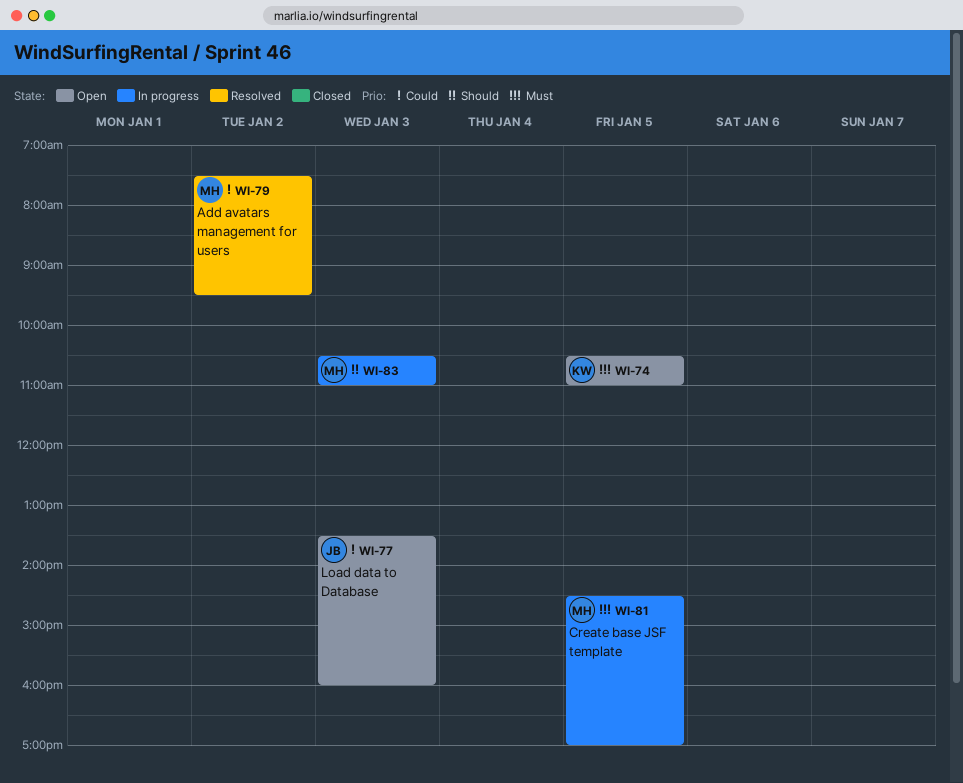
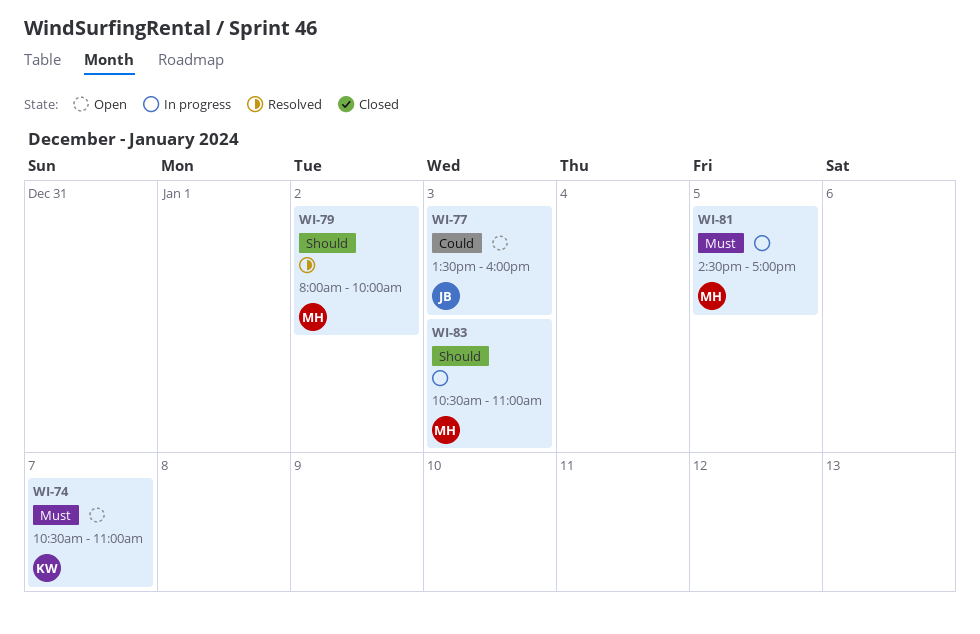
WI-74, day: Jan 5 -> Jan 7
WI-79, priority: Could -> Should
WI-79, begins: 07:30 -> 08:00
WI-79, ends: 09:30 -> 10:00

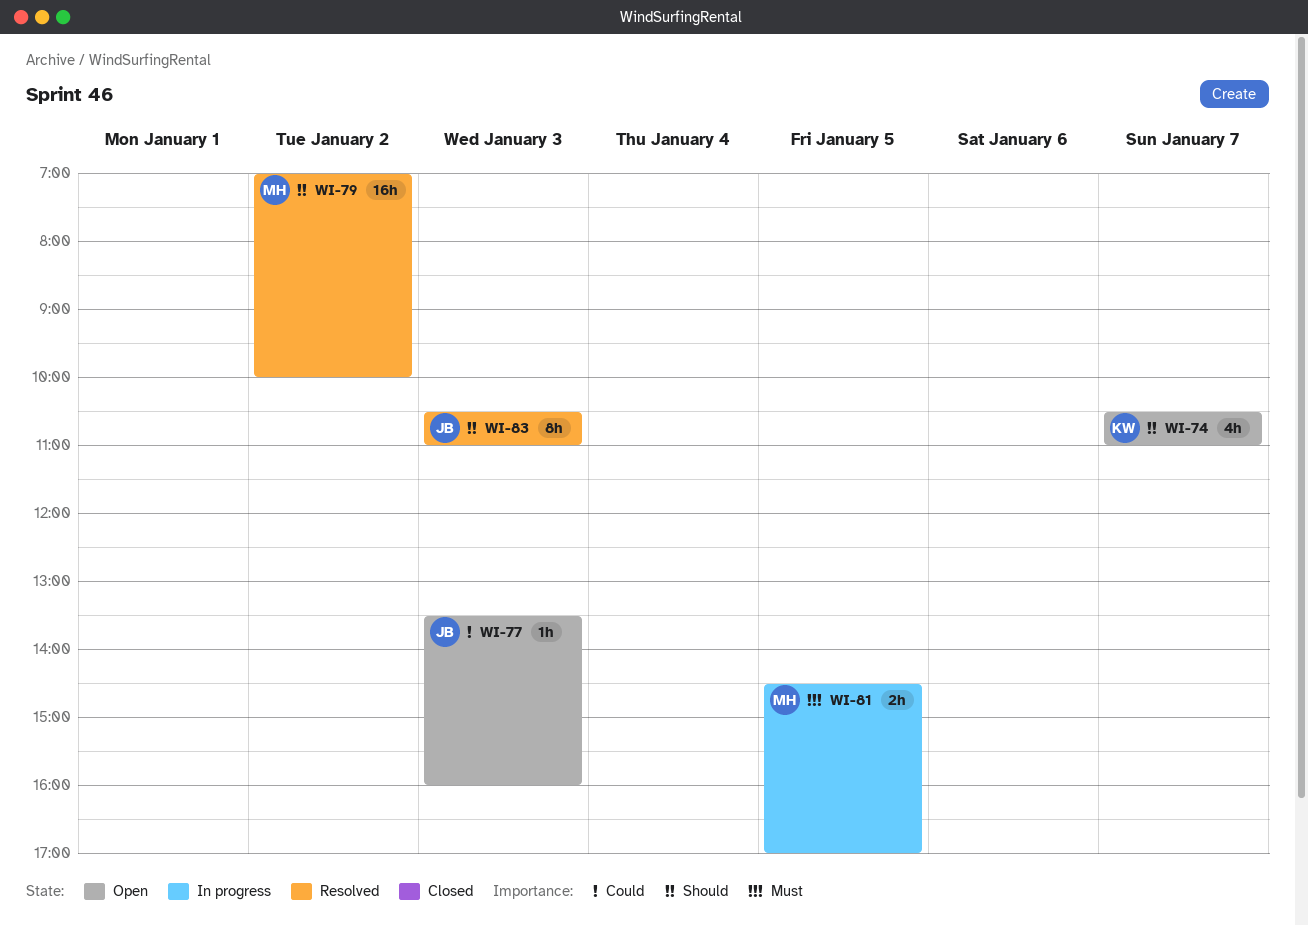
WI-74, priority: Must -> Should
WI-79, begins: 08:00 -> 07:00
WI-83, status: In progress -> Resolved
WI-83, owner: MH -> JB

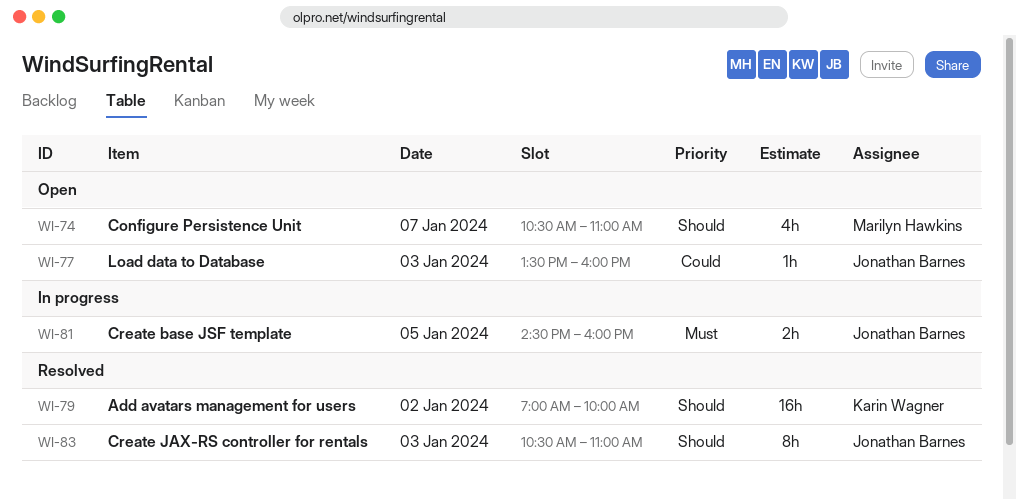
WI-74, owner: Karin Wagner -> Marilyn Hawkins
WI-79, owner: Marilyn Hawkins -> Karin Wagner
WI-81, owner: Marilyn Hawkins -> Jonathan Barnes
WI-81, ends: 17:00 -> 16:00

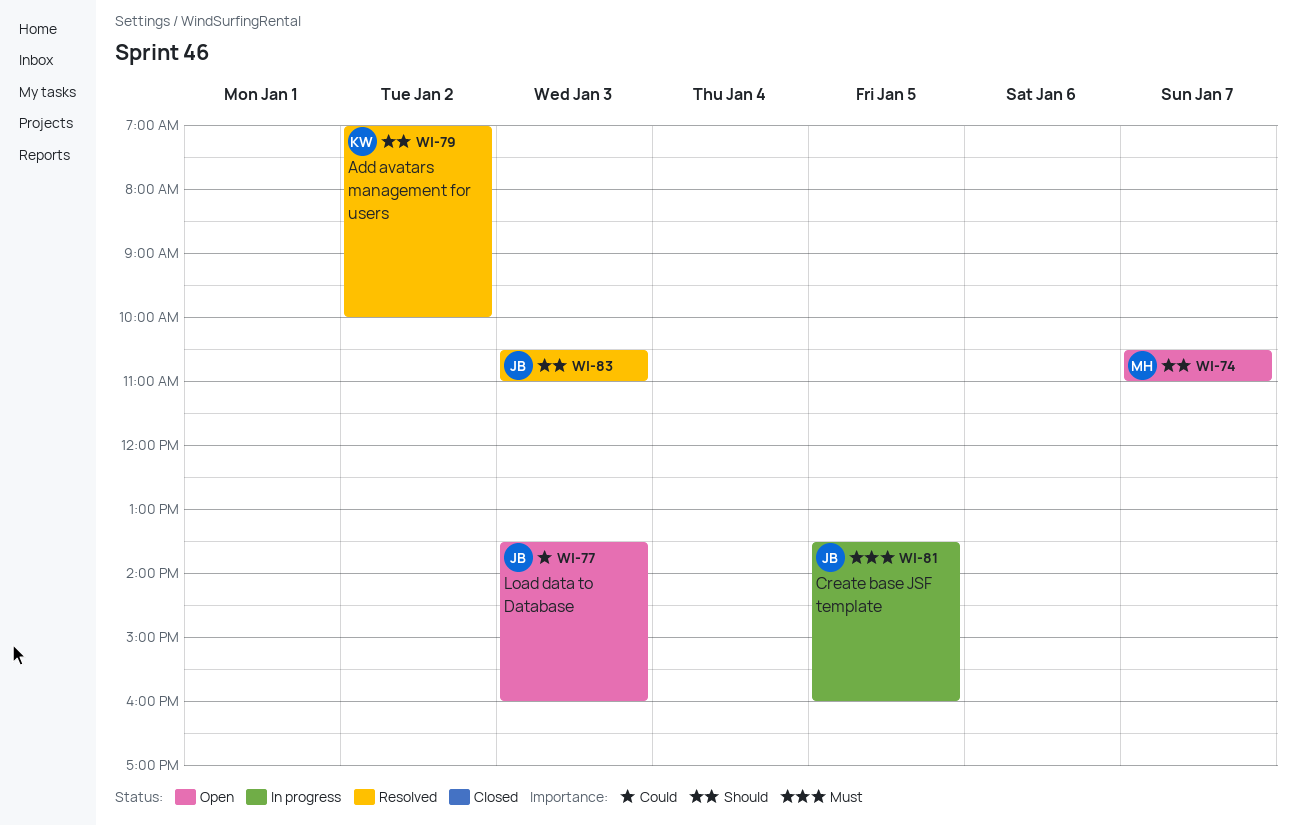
WI-81, begins: 14:30 -> 13:30

